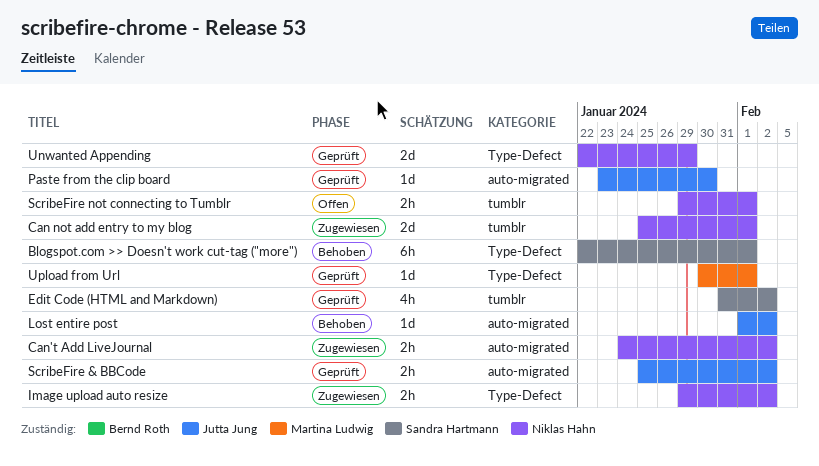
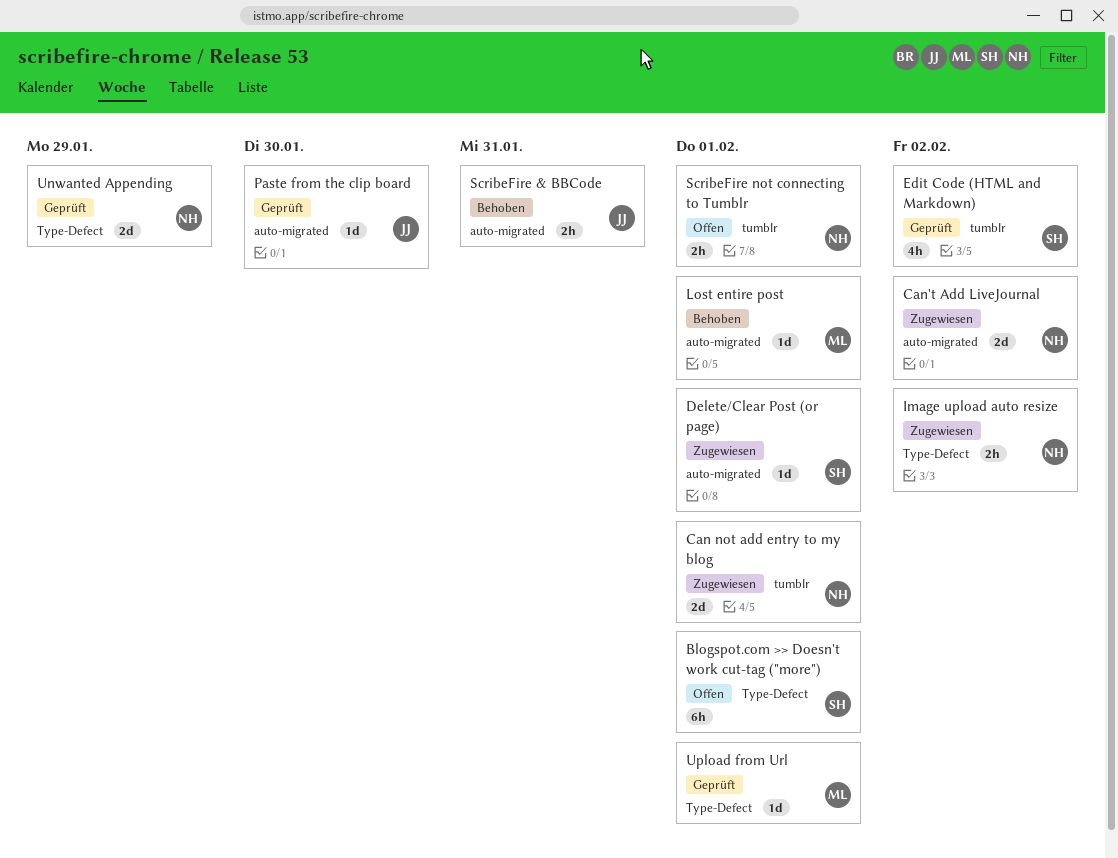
Blogspot.com >> Doesn't work cut-tag ("more"), status: Behoben -> Offen
Can't Add LiveJournal, estimate: 2h -> 2d
Delete/Clear Post (or page): none -> present
Lost entire post, owner: Jutta Jung -> Martina Ludwig
Lost entire post, due: Feb 2 -> Feb 1
ScribeFire & BBCode, status: Geprüft -> Behoben
ScribeFire & BBCode, due: Feb 2 -> Jan 31

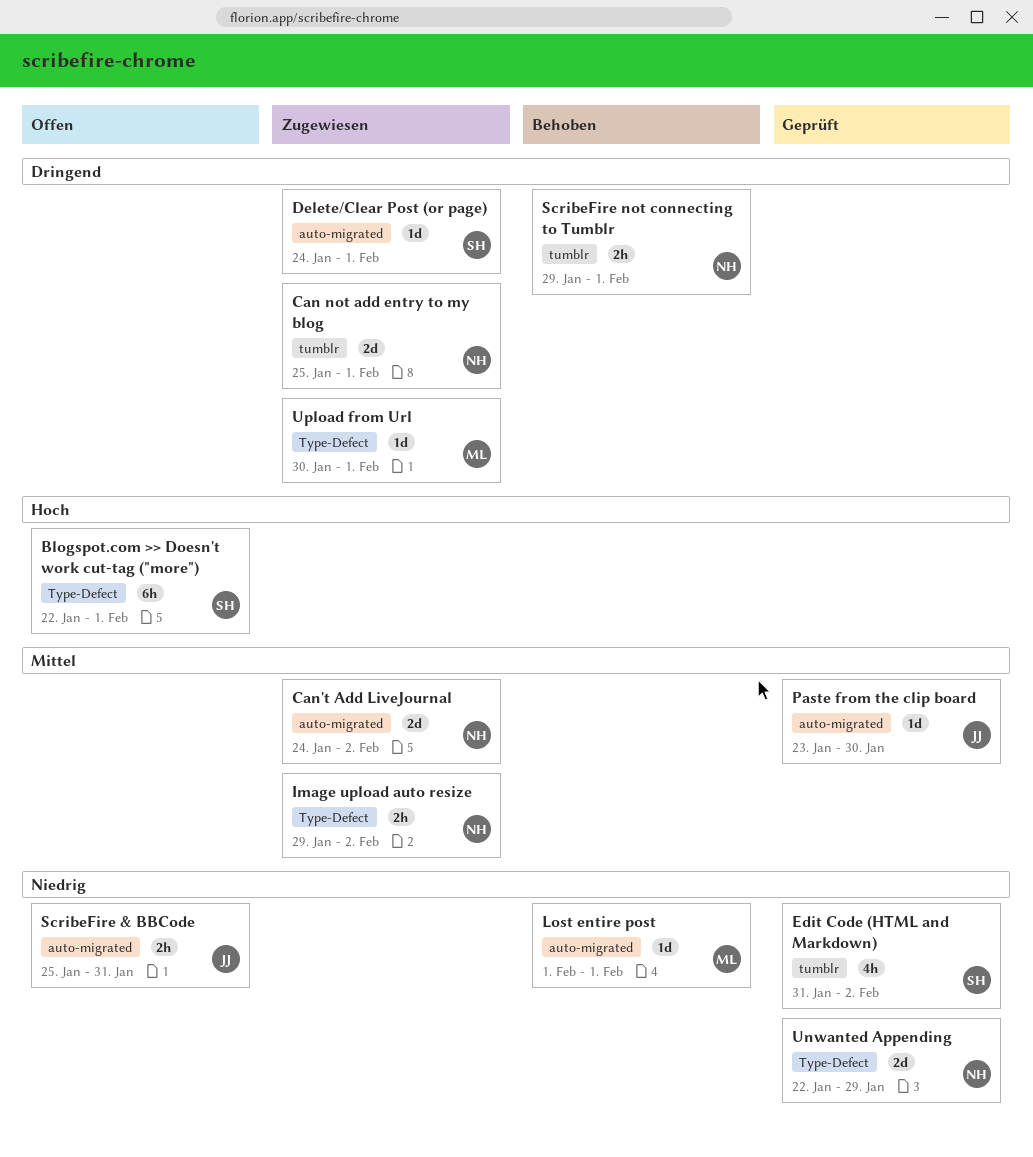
ScribeFire & BBCode, status: Behoben -> Offen
ScribeFire not connecting to Tumblr, status: Offen -> Behoben
Upload from Url, status: Geprüft -> Zugewiesen

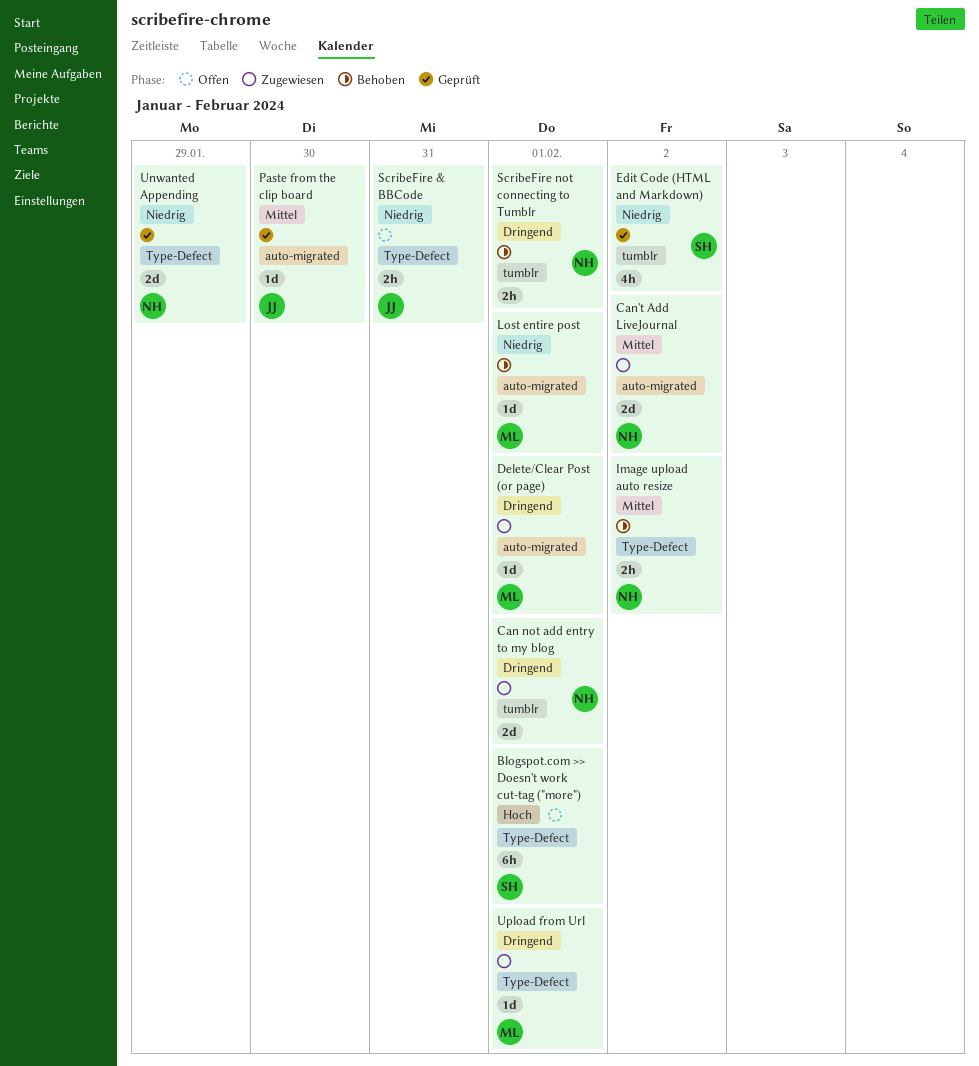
Delete/Clear Post (or page), owner: SH -> ML
Image upload auto resize, status: Zugewiesen -> Behoben
ScribeFire & BBCode, label: auto-migrated -> Type-Defect

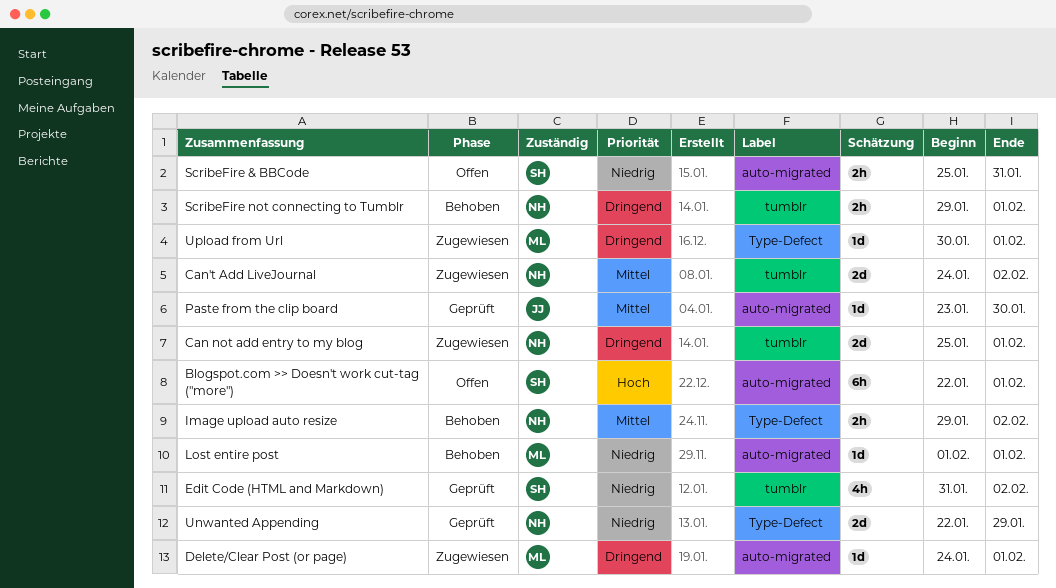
Blogspot.com >> Doesn't work cut-tag ("more"), label: Type-Defect -> auto-migrated
Can't Add LiveJournal, label: auto-migrated -> tumblr
ScribeFire & BBCode, owner: JJ -> SH
ScribeFire & BBCode, label: Type-Defect -> auto-migrated

